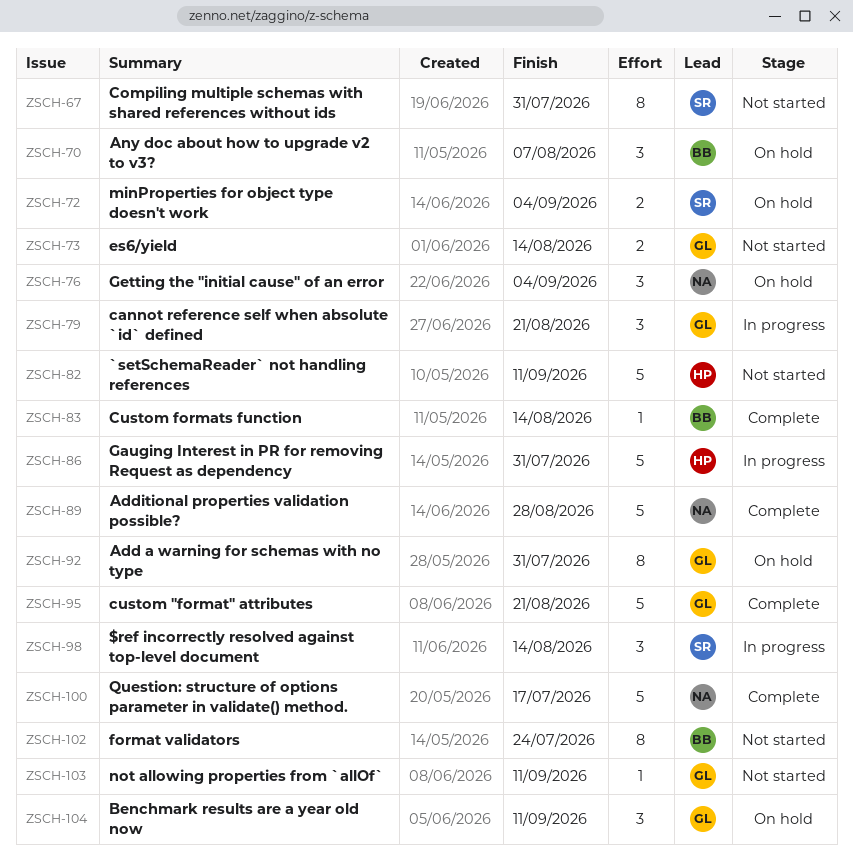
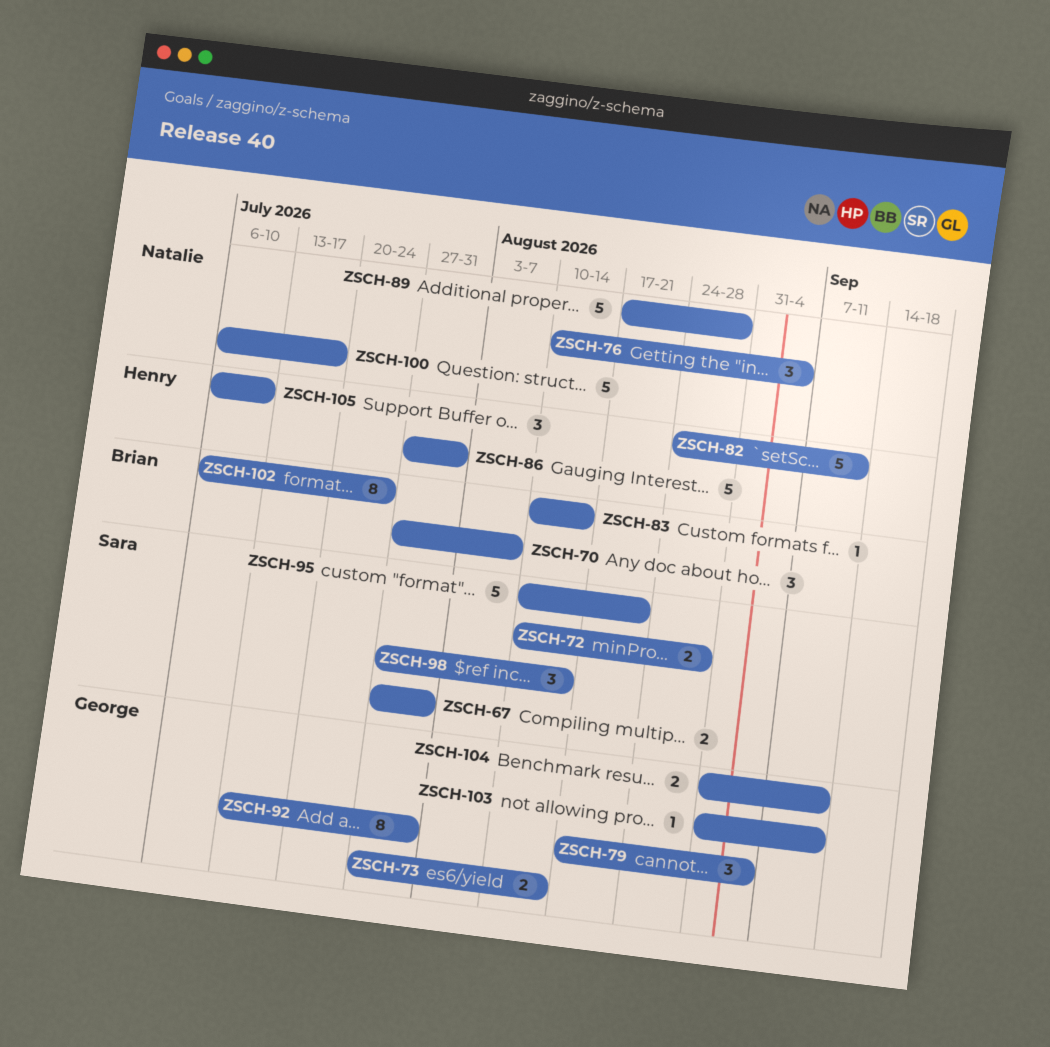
ZSCH-67, estimate: 8 -> 2
ZSCH-72, due: Sep 4 -> Aug 28
ZSCH-79, due: Aug 21 -> Sep 4
ZSCH-95, owner: George -> Sara
ZSCH-104, estimate: 3 -> 2
ZSCH-105: none -> present

